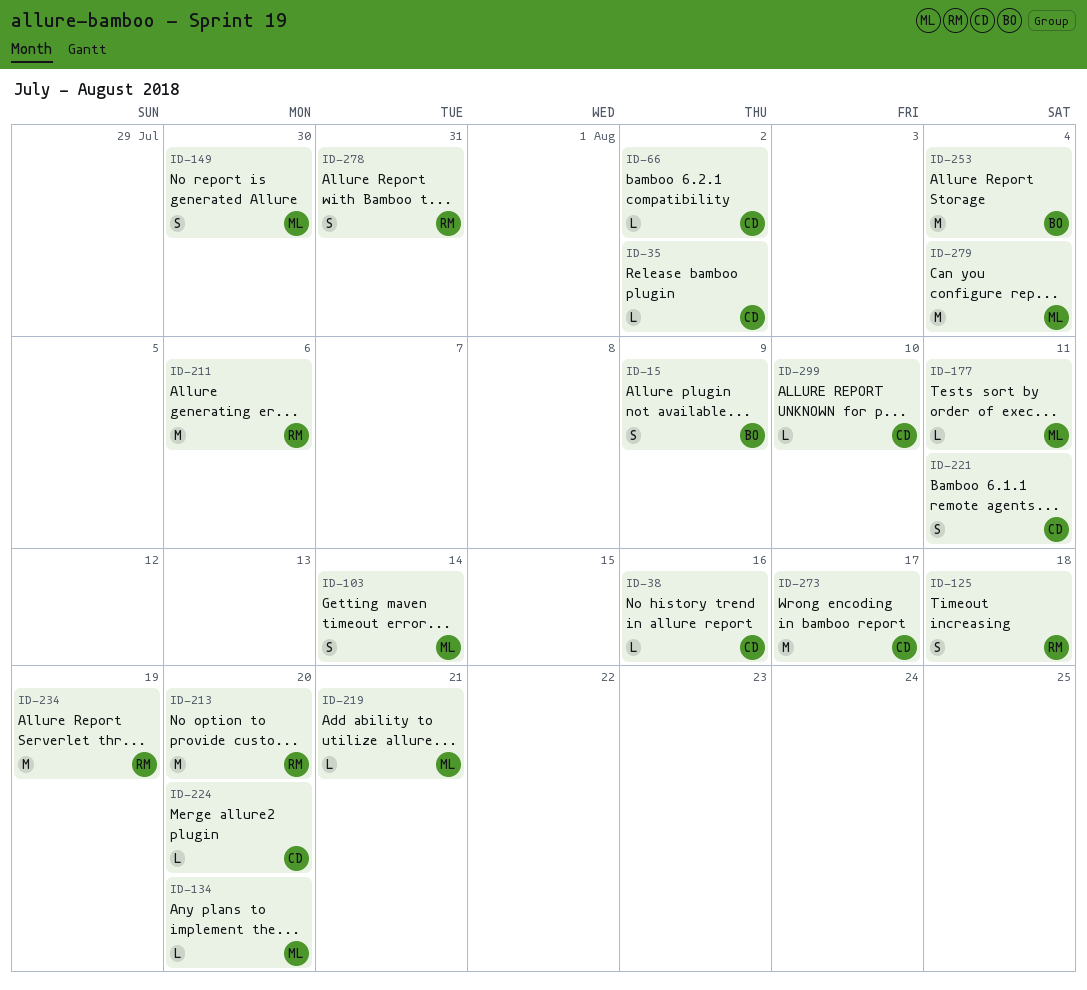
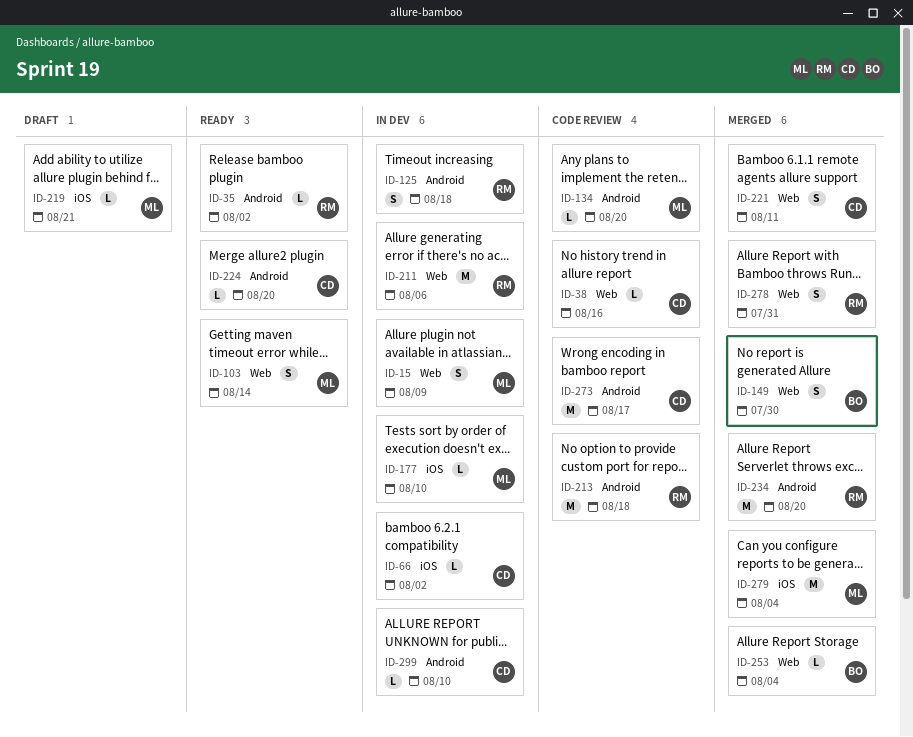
ID-15, owner: BO -> ML
ID-35, owner: CD -> RM
ID-149, owner: ML -> BO
ID-177, due: Aug 11 -> Aug 10
ID-213, due: Aug 20 -> Aug 18
ID-234, due: Aug 19 -> Aug 20
ID-253, estimate: M -> L

